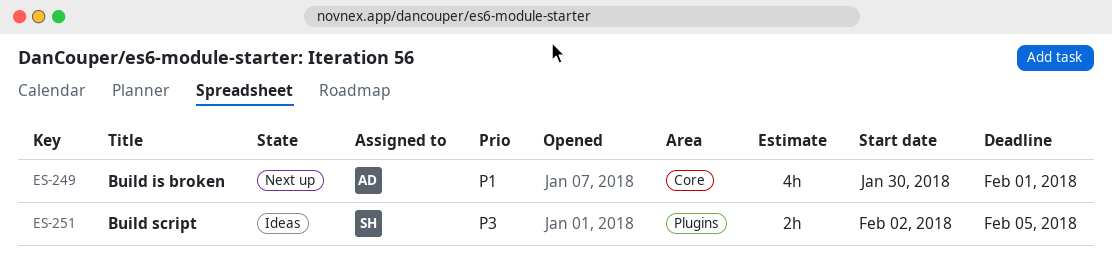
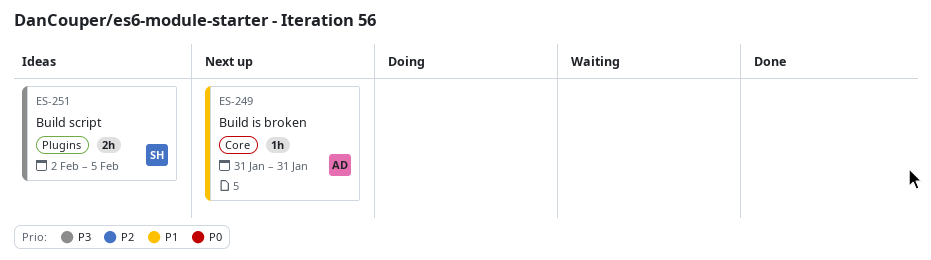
ES-249, estimate: 4h -> 1h
ES-249, start: Jan 30 -> Jan 31
ES-249, due: Feb 1 -> Jan 31

